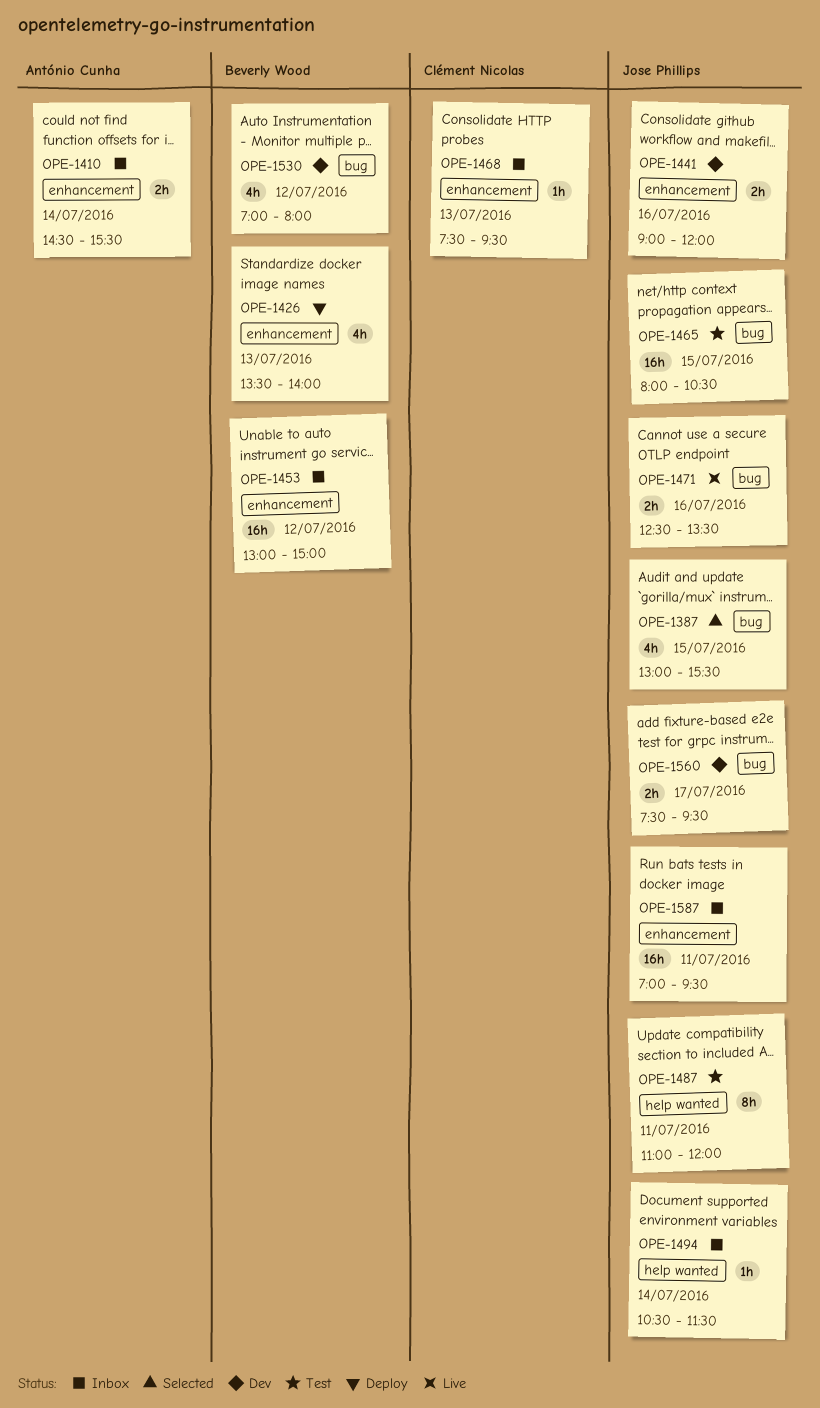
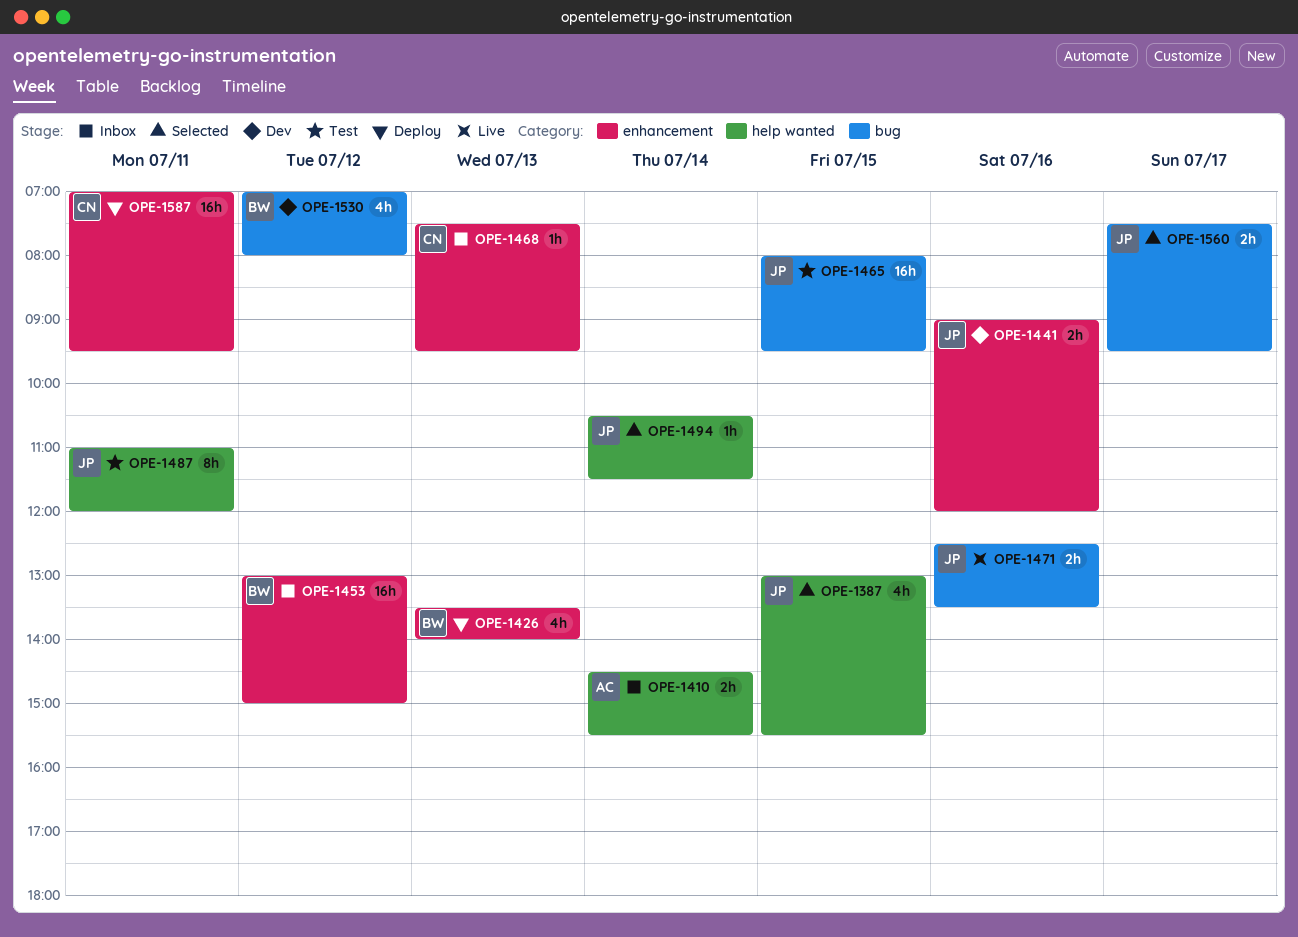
OPE-1387, label: bug -> help wanted
OPE-1410, label: enhancement -> help wanted
OPE-1465, ends: 10:30 -> 09:30
OPE-1494, status: Inbox -> Selected
OPE-1560, status: Dev -> Selected
OPE-1587, status: Inbox -> Deploy
OPE-1587, owner: Jose Phillips -> Clément Nicolas

